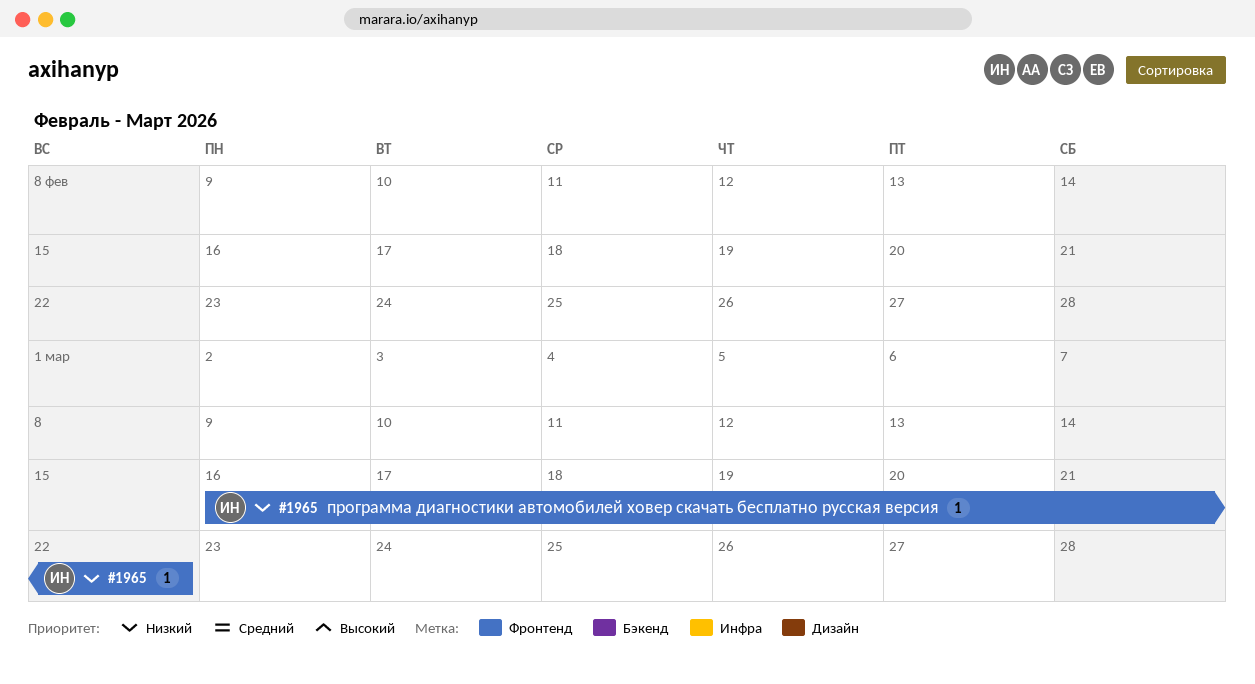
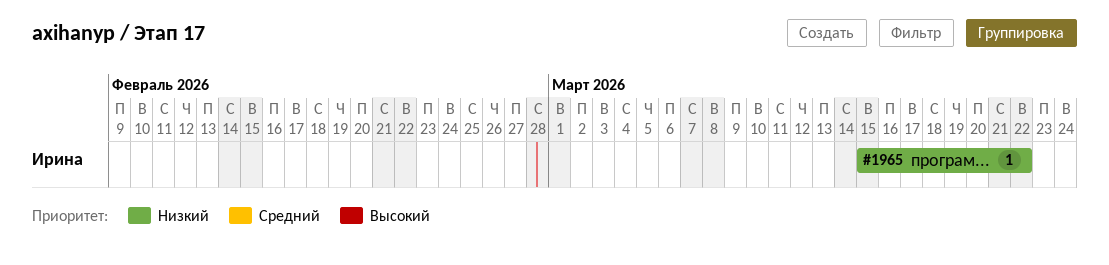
#1965, start: Mar 16 -> Mar 15

